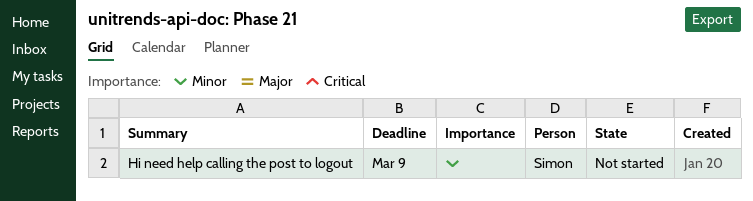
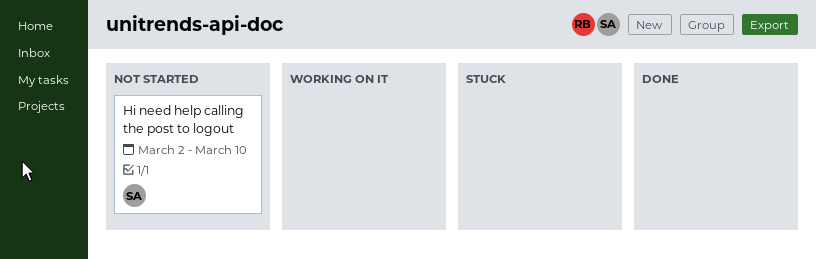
Hi need help calling the post to logout, due: Mar 9 -> Mar 10

